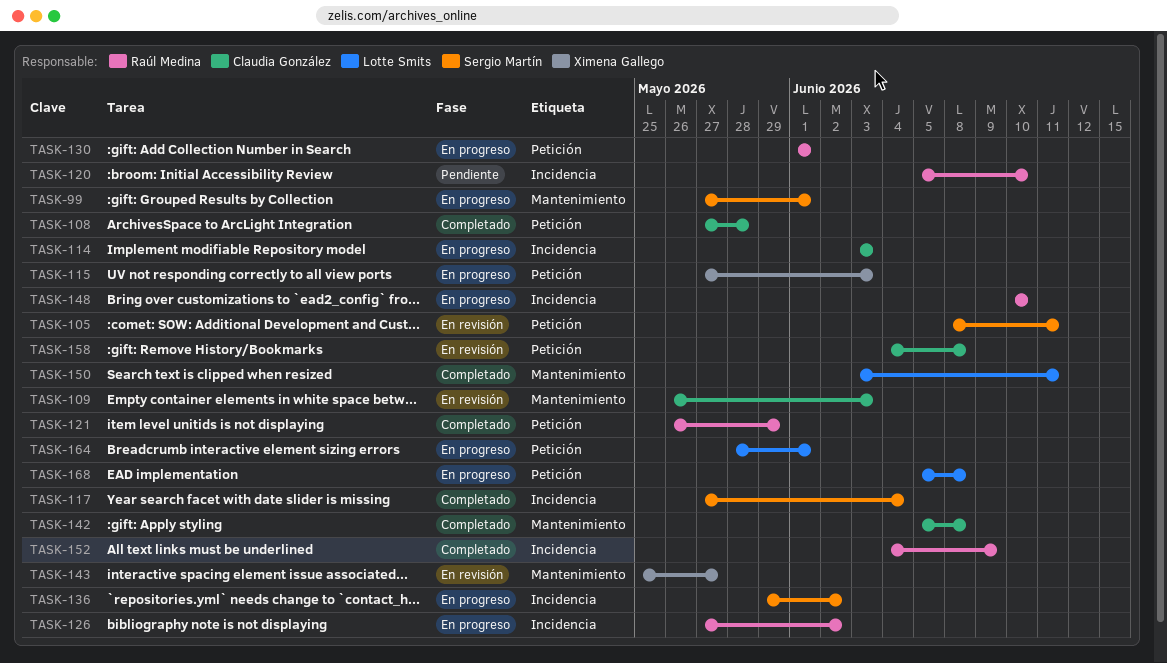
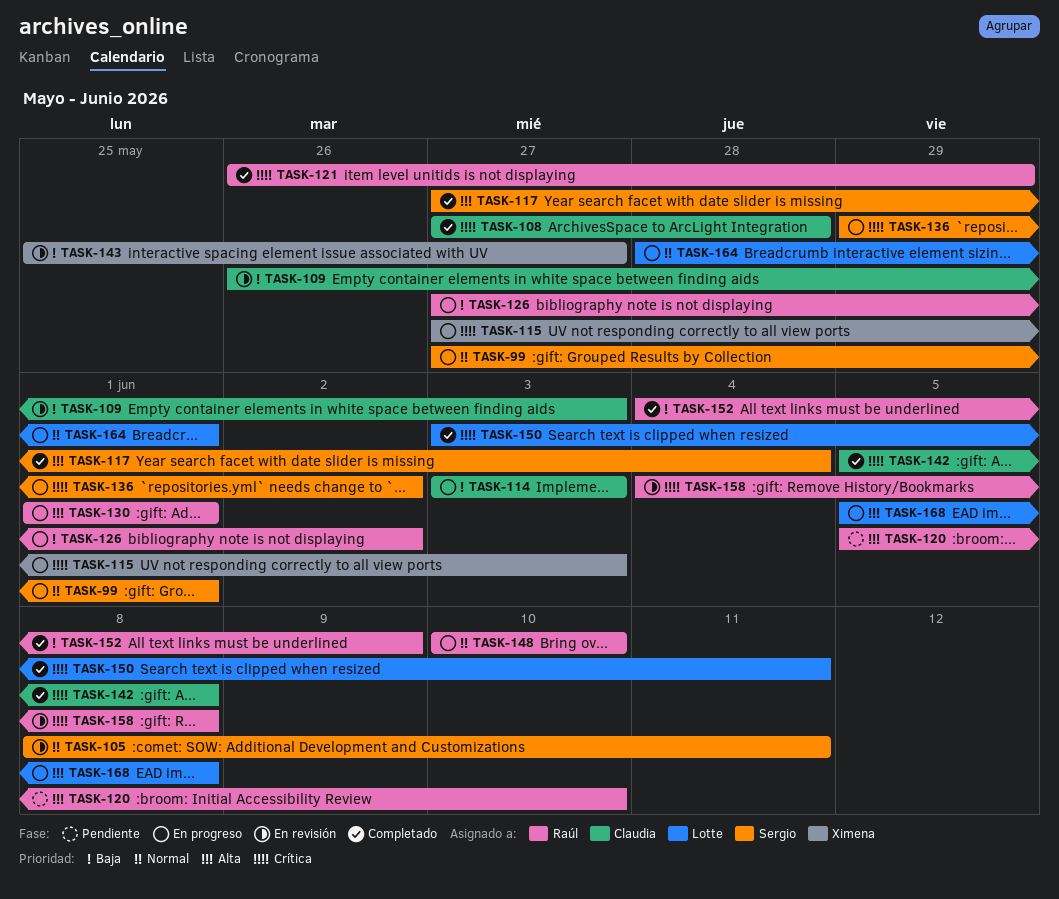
TASK-158, owner: Claudia González -> Raúl Medina

